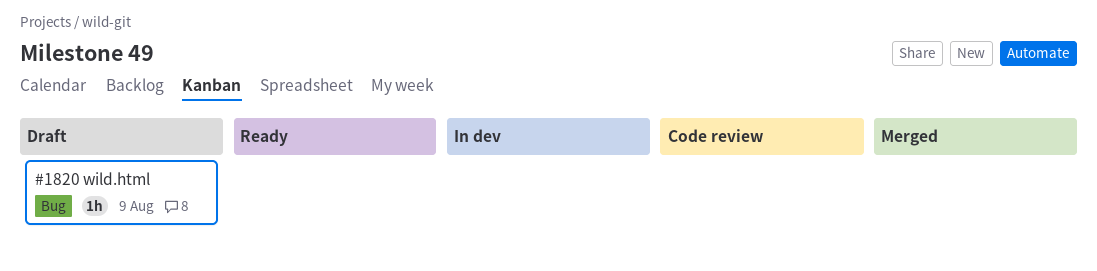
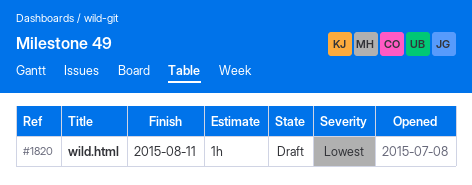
#1820, due: Aug 9 -> Aug 11

